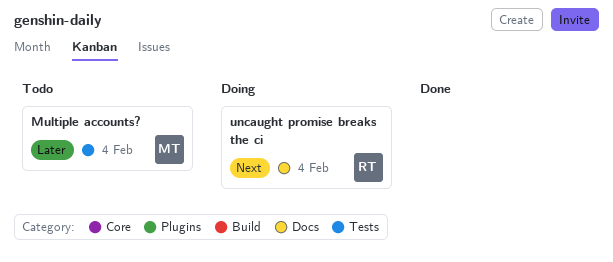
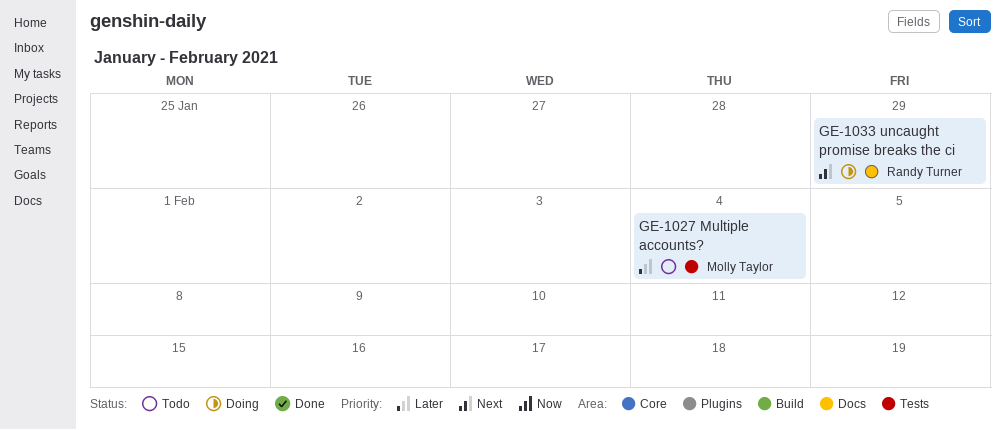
uncaught promise breaks the ci, due: Feb 4 -> Jan 29

